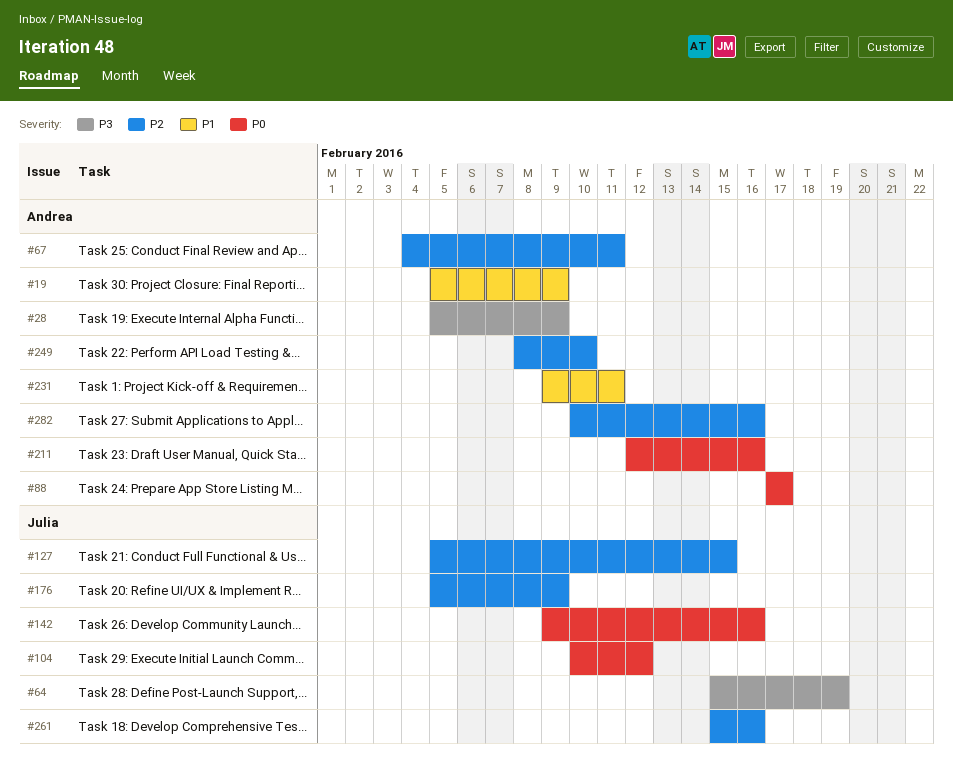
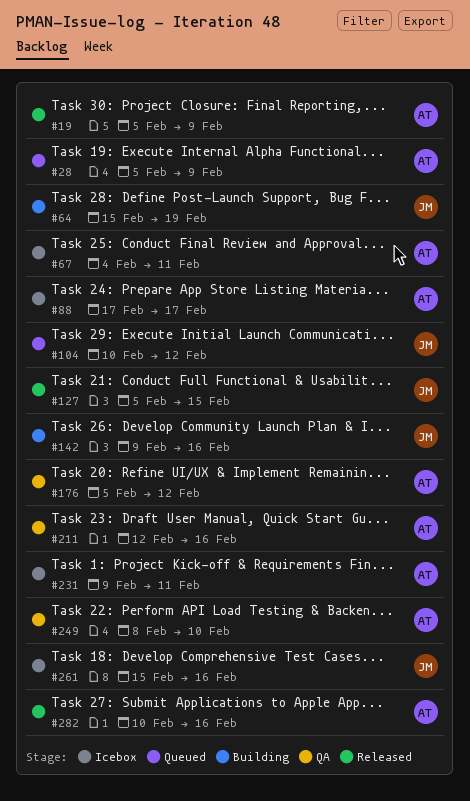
#176, owner: Julia -> Andrea
#176, due: Feb 9 -> Feb 12

